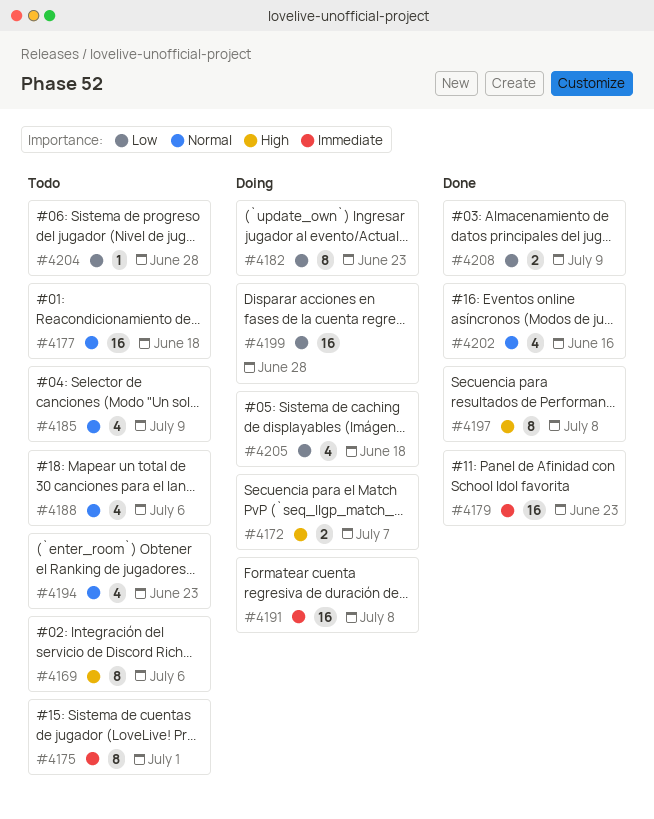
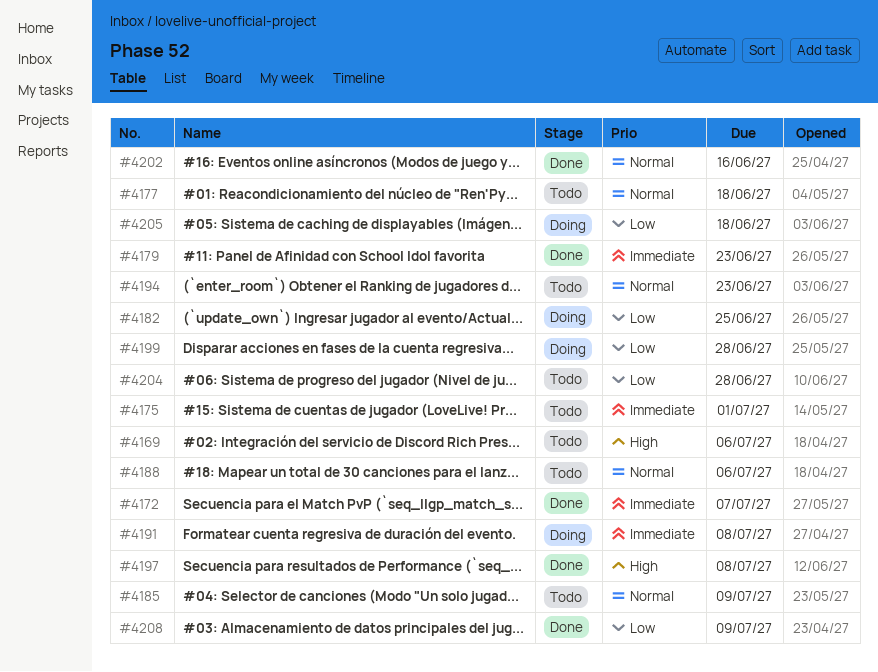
#4172, status: Doing -> Done
#4172, priority: High -> Immediate
#4182, due: Jun 23 -> Jun 25

